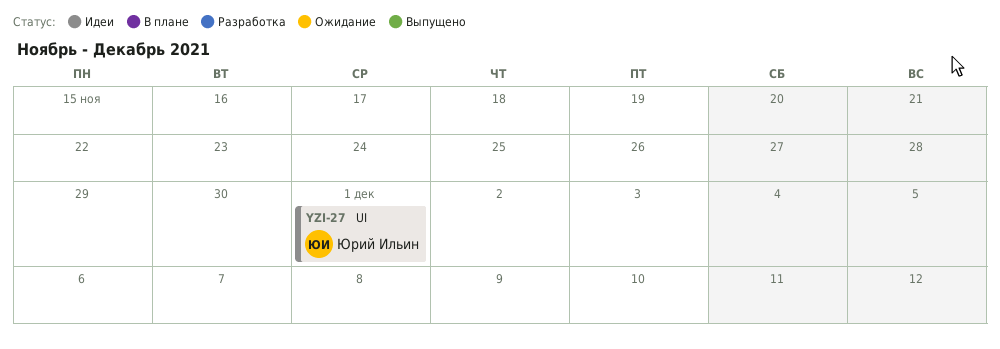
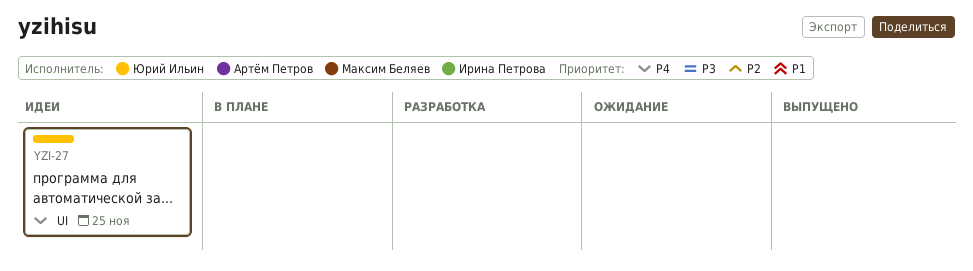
YZI-27, due: Dec 1 -> Nov 25

